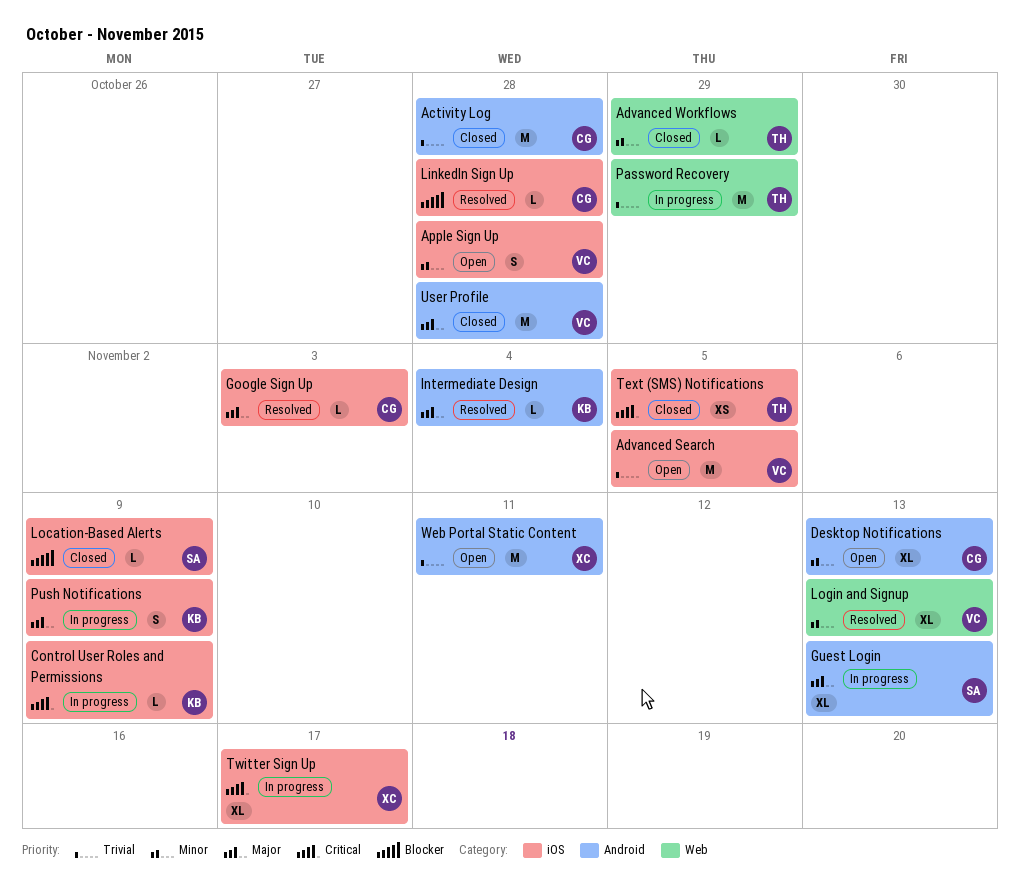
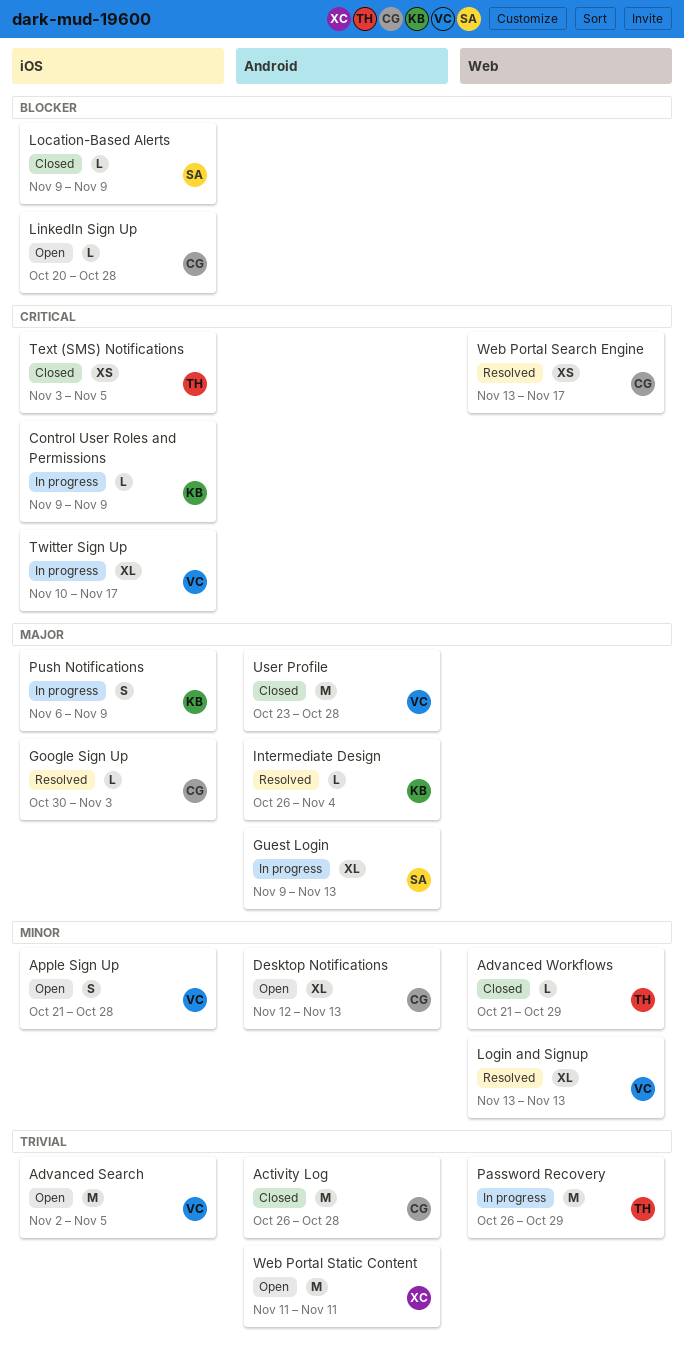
LinkedIn Sign Up, status: Resolved -> Open
Twitter Sign Up, owner: XC -> VC
Web Portal Search Engine: none -> present

